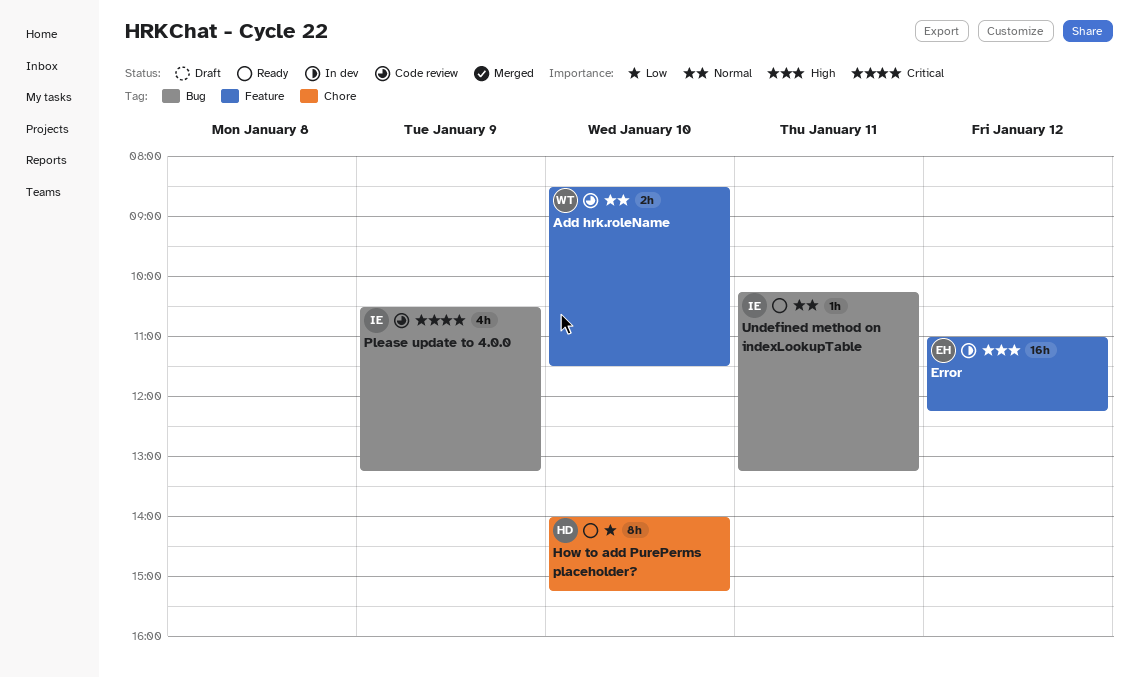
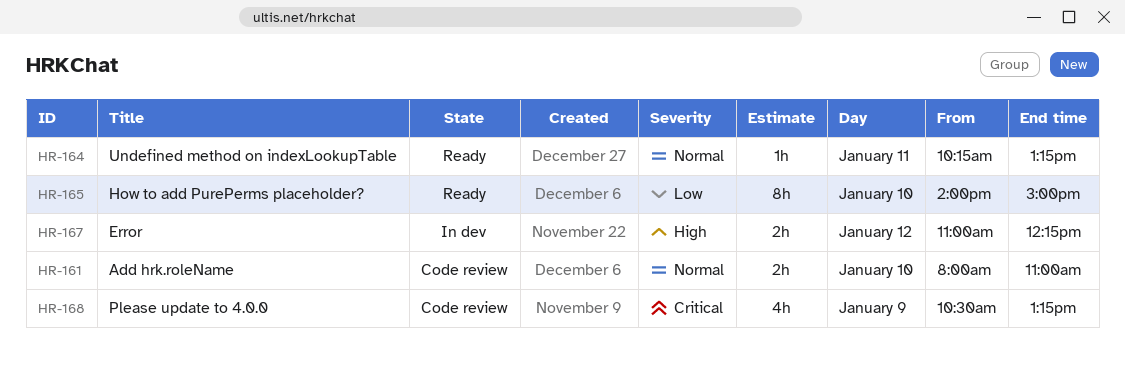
Add hrk.roleName, begins: 08:30 -> 08:00
Add hrk.roleName, ends: 11:30 -> 11:00
Error, estimate: 16h -> 2h
How to add PurePerms placeholder?, ends: 15:15 -> 15:00

